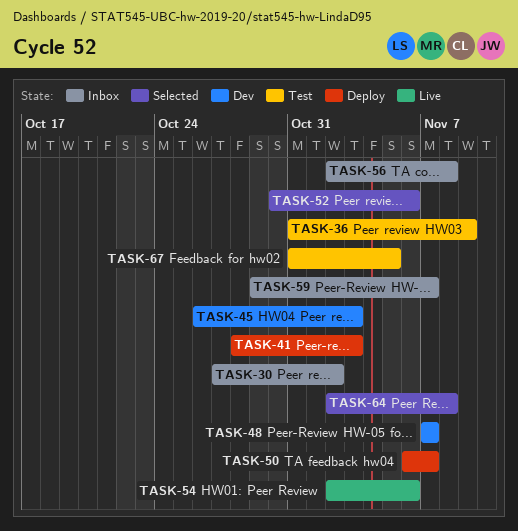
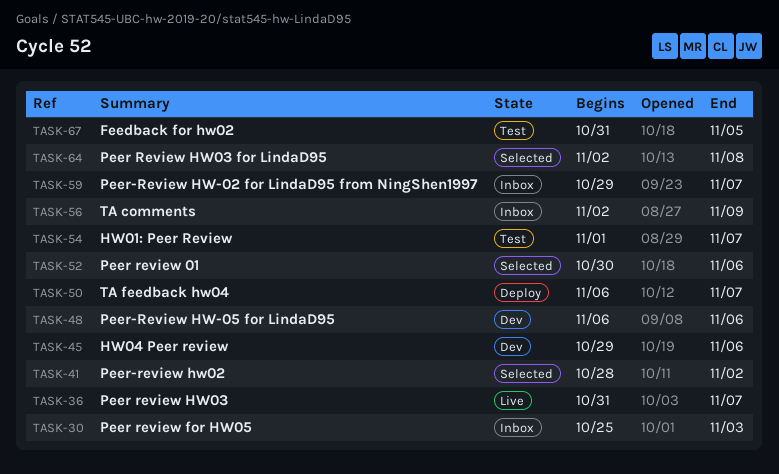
TASK-30, start: Oct 27 -> Oct 25
TASK-30, due: Nov 2 -> Nov 3
TASK-36, status: Test -> Live
TASK-36, due: Nov 9 -> Nov 7
TASK-41, status: Deploy -> Selected
TASK-41, due: Nov 3 -> Nov 2
TASK-45, start: Oct 26 -> Oct 29
TASK-45, due: Nov 3 -> Nov 6
TASK-48, start: Nov 7 -> Nov 6
TASK-48, due: Nov 7 -> Nov 6
TASK-54, status: Live -> Test
TASK-54, start: Nov 2 -> Nov 1
TASK-54, due: Nov 6 -> Nov 7
TASK-56, due: Nov 8 -> Nov 9

